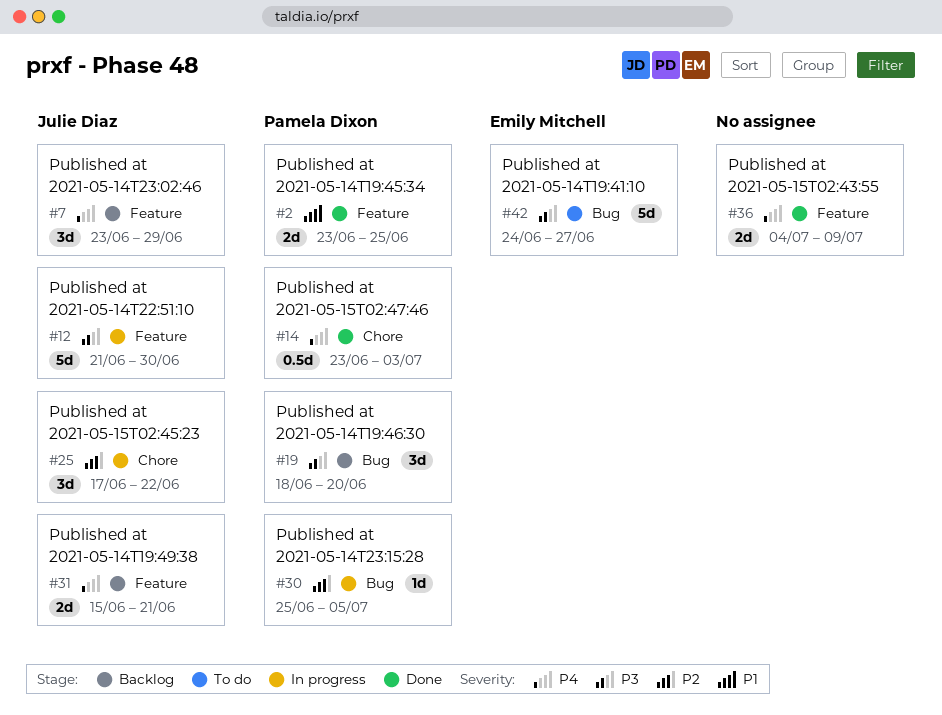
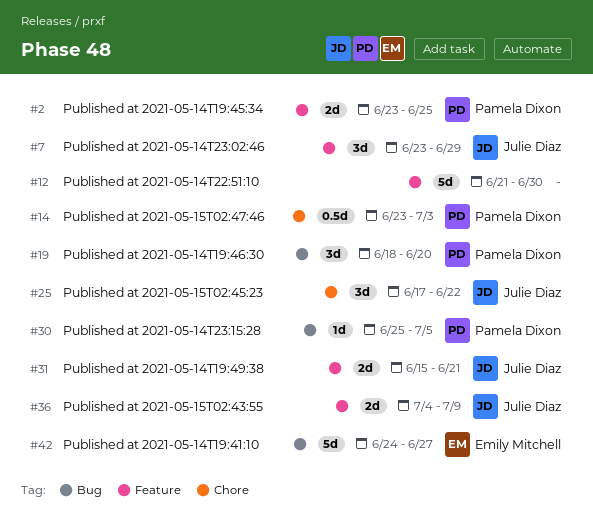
#12, owner: Julie Diaz -> none
#36, owner: none -> Julie Diaz

